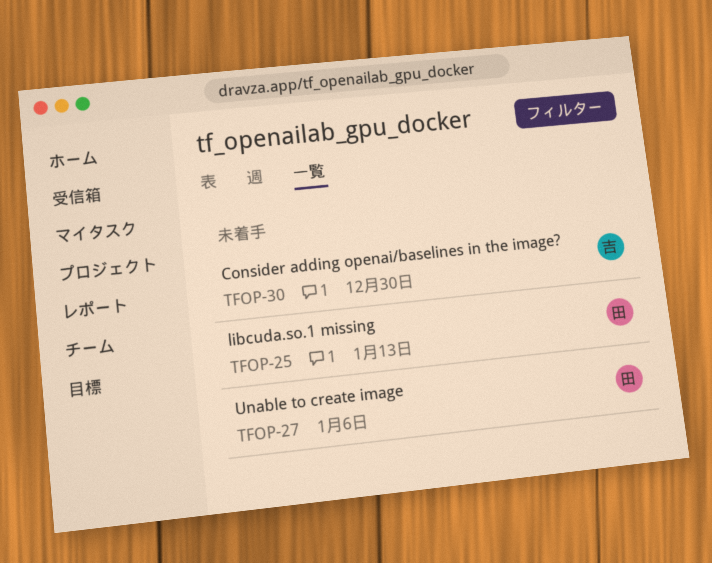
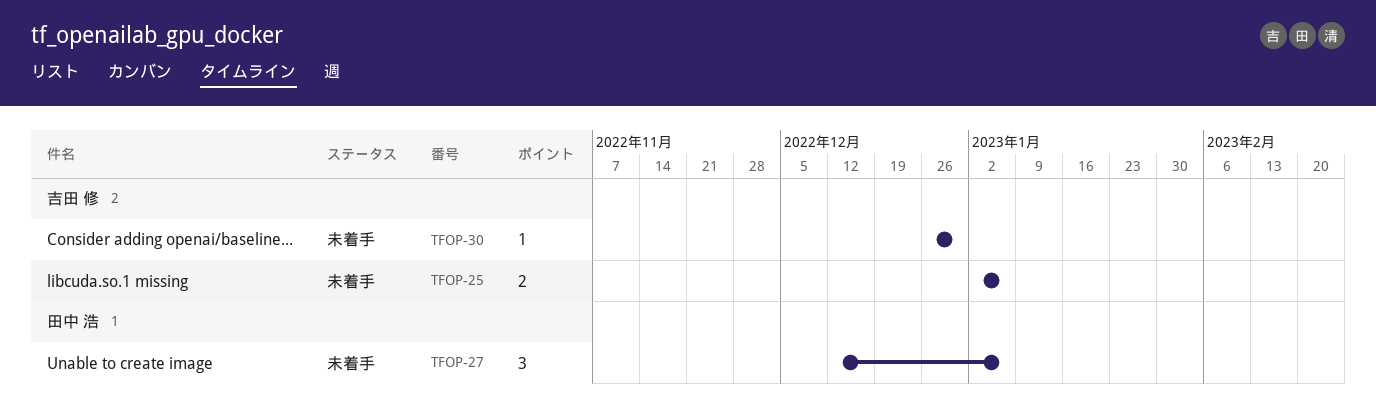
TFOP-25, owner: 田中 浩 -> 吉田 修
TFOP-25, due: Jan 13 -> Jan 6

